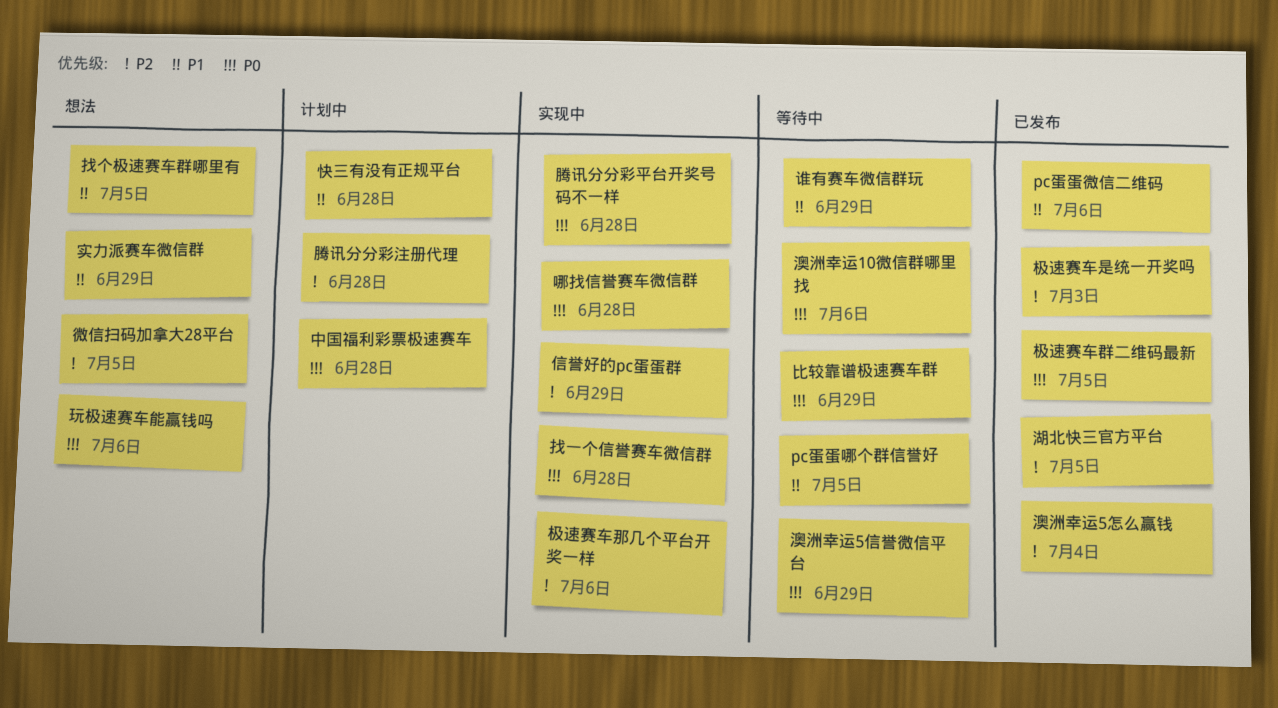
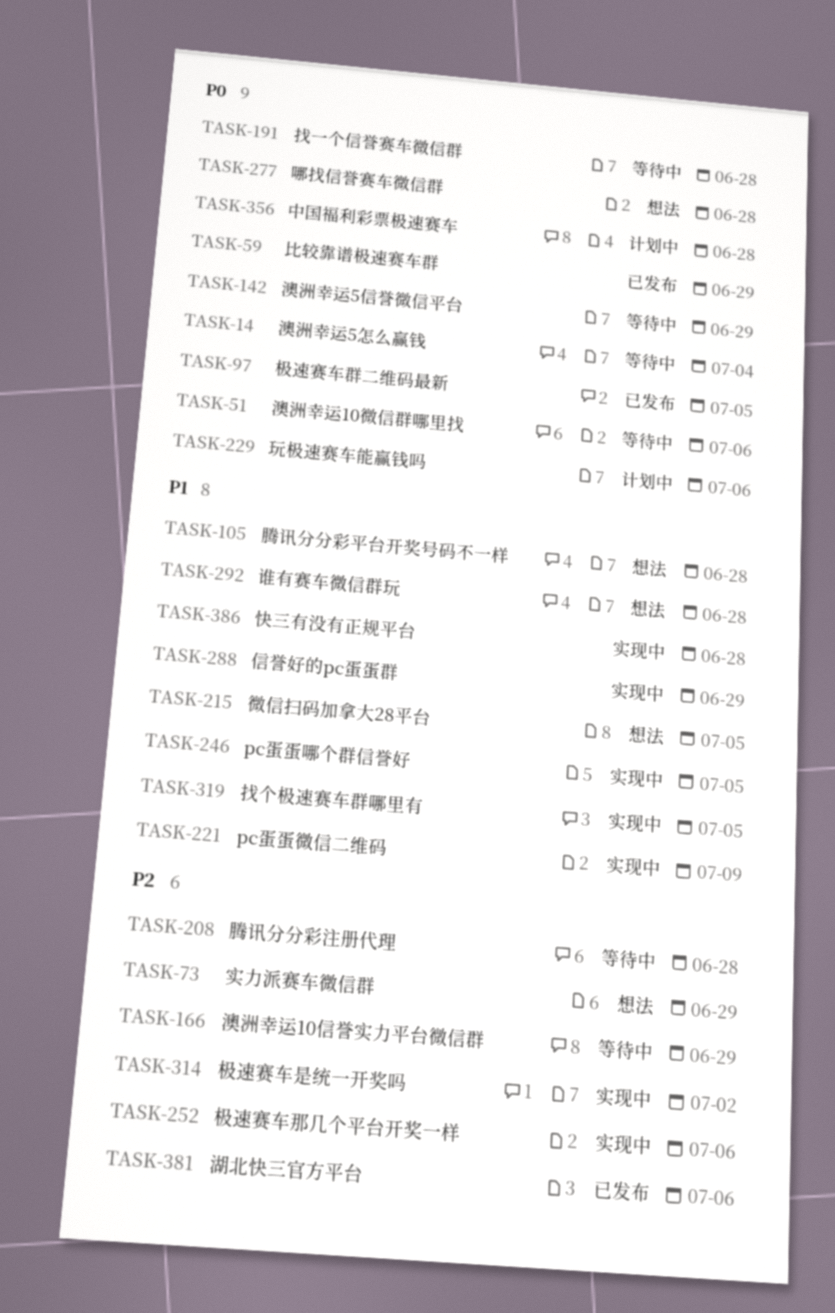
pc蛋蛋哪个群信誉好, status: 等待中 -> 实现中
pc蛋蛋微信二维码, status: 已发布 -> 实现中
pc蛋蛋微信二维码, due: Jul 6 -> Jul 9
信誉好的pc蛋蛋群, priority: P2 -> P1
哪找信誉赛车微信群, status: 实现中 -> 想法
实力派赛车微信群, priority: P1 -> P2
微信扫码加拿大28平台, priority: P2 -> P1
快三有没有正规平台, status: 计划中 -> 实现中
找一个信誉赛车微信群, status: 实现中 -> 等待中
找个极速赛车群哪里有, status: 想法 -> 实现中
极速赛车是统一开奖吗, status: 已发布 -> 实现中
极速赛车是统一开奖吗, due: Jul 3 -> Jul 2
比较靠谱极速赛车群, status: 等待中 -> 已发布
湖北快三官方平台, due: Jul 5 -> Jul 6
澳洲幸运10信誉实力平台微信群: none -> present
澳洲幸运5怎么赢钱, status: 已发布 -> 等待中
澳洲幸运5怎么赢钱, priority: P2 -> P0
玩极速赛车能赢钱吗, status: 想法 -> 计划中
腾讯分分彩平台开奖号码不一样, status: 实现中 -> 想法
腾讯分分彩平台开奖号码不一样, priority: P0 -> P1
腾讯分分彩注册代理, status: 计划中 -> 等待中
谁有赛车微信群玩, status: 等待中 -> 想法
谁有赛车微信群玩, due: Jun 29 -> Jun 28

